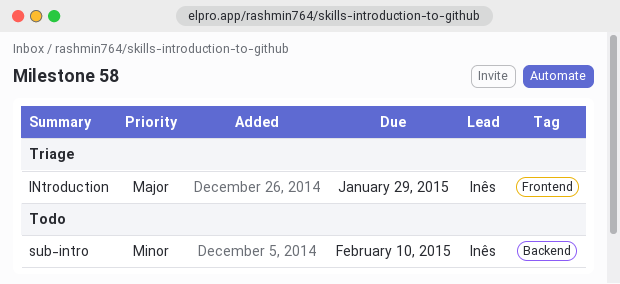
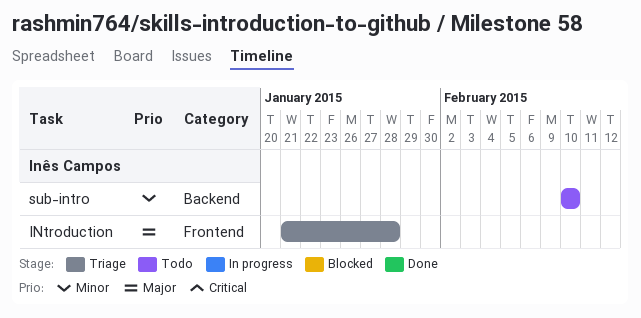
INtroduction, due: Jan 29 -> Jan 28

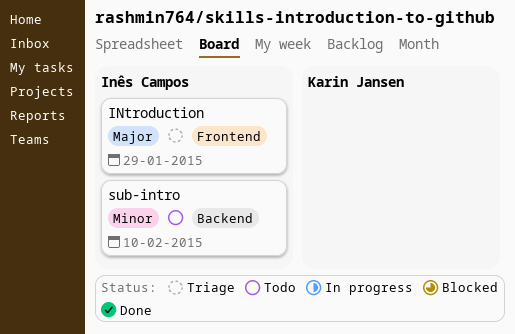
INtroduction, due: Jan 28 -> Jan 29

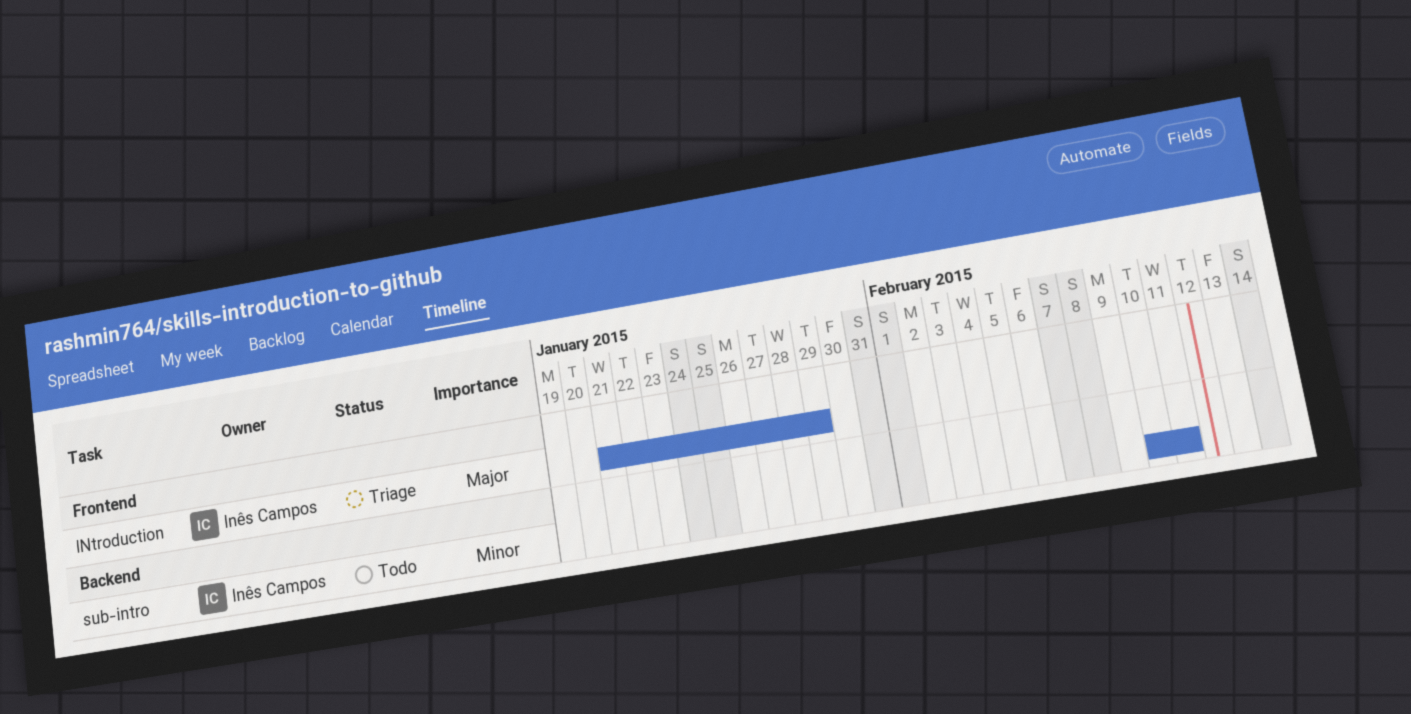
sub-intro, due: Feb 10 -> Feb 11

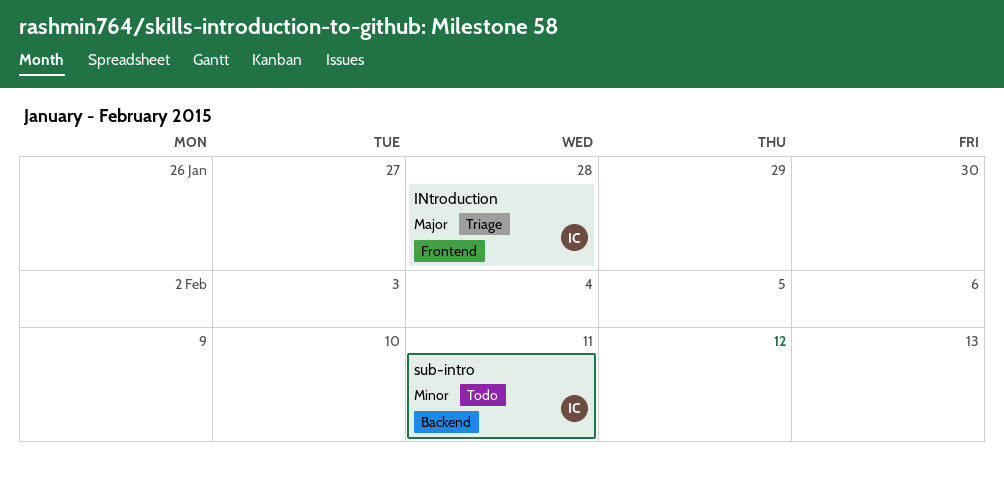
INtroduction, due: Jan 29 -> Jan 28

